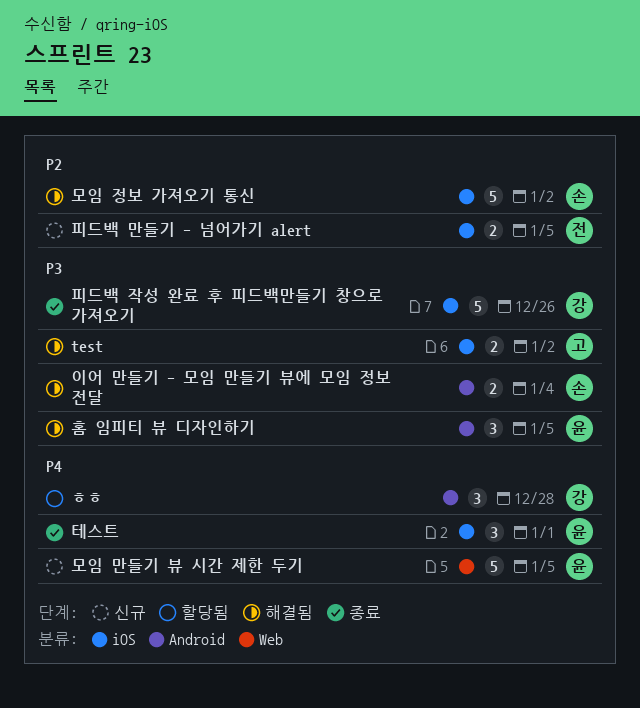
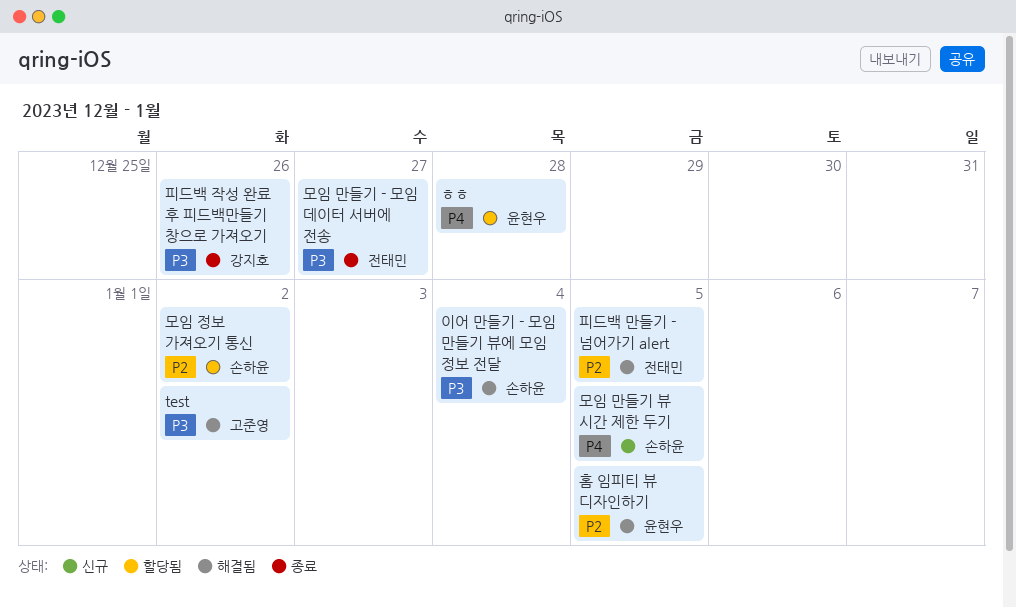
ㅎㅎ, owner: 강지호 -> 윤현우
모임 만들기 - 모임 데이터 서버에 전송: none -> present
모임 만들기 뷰 시간 제한 두기, owner: 윤현우 -> 손하윤
모임 정보 가져오기 통신, status: 해결됨 -> 할당됨
테스트: present -> none
피드백 만들기 - 넘어가기 alert, status: 신규 -> 해결됨
홈 임피티 뷰 디자인하기, priority: P3 -> P2

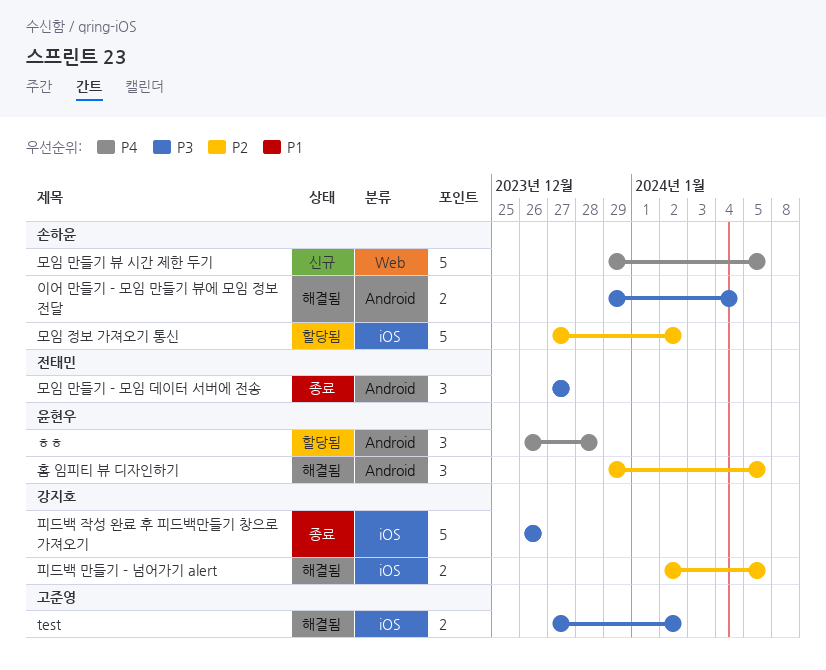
피드백 만들기 - 넘어가기 alert, owner: 전태민 -> 강지호

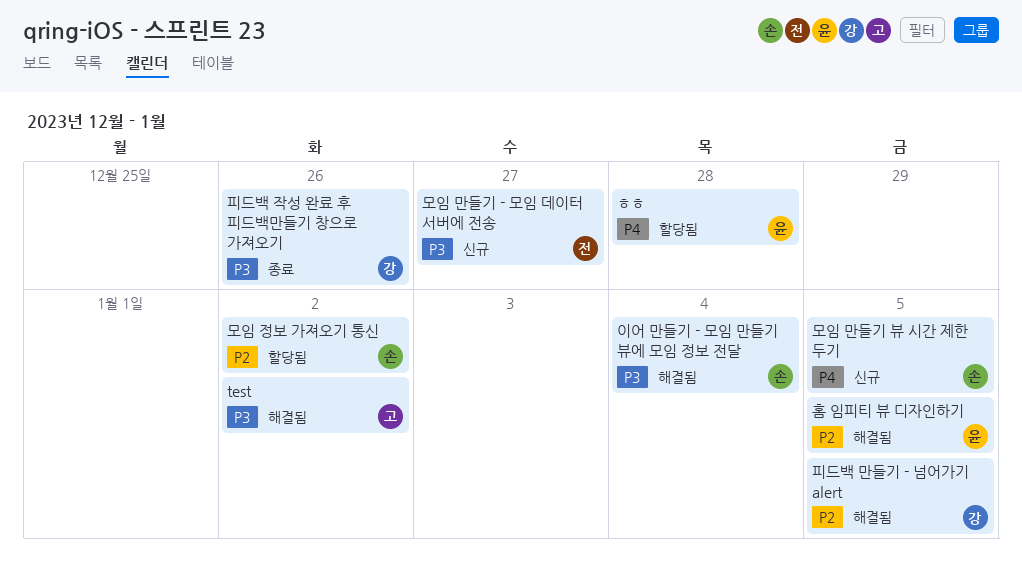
모임 만들기 - 모임 데이터 서버에 전송, status: 종료 -> 신규

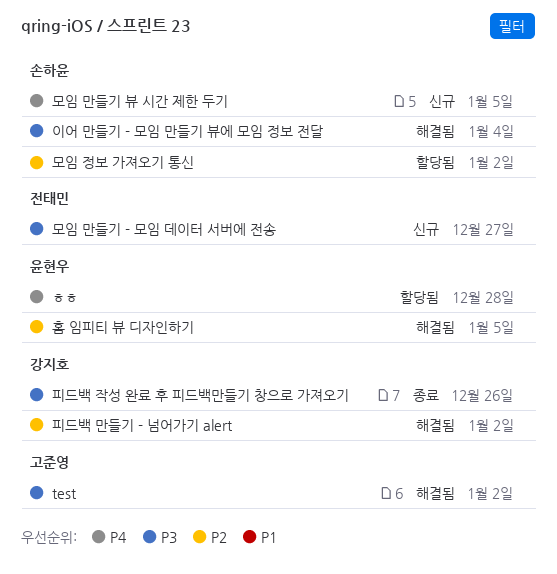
피드백 만들기 - 넘어가기 alert, due: Jan 5 -> Jan 2

